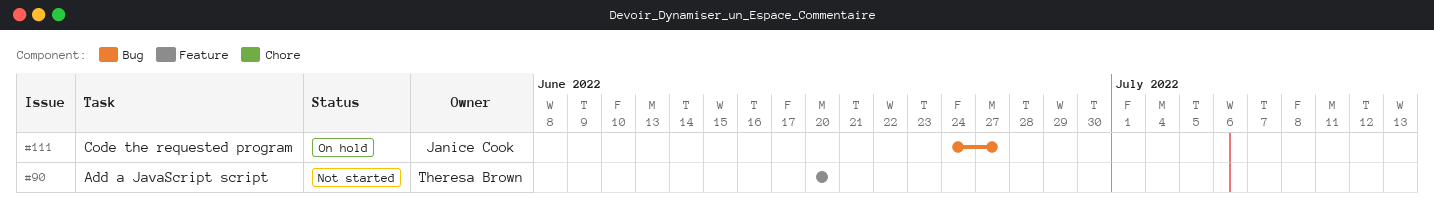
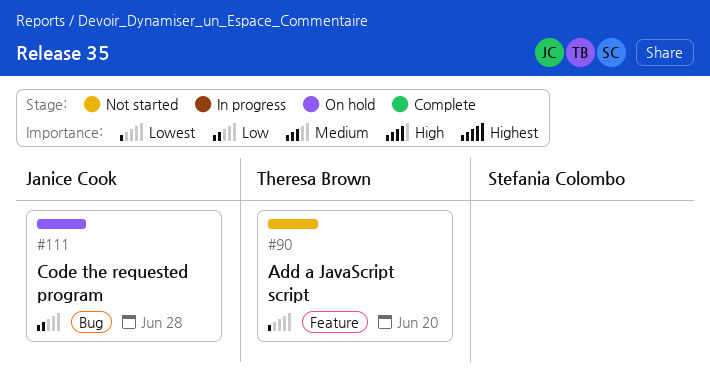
#111, due: Jun 27 -> Jun 28

